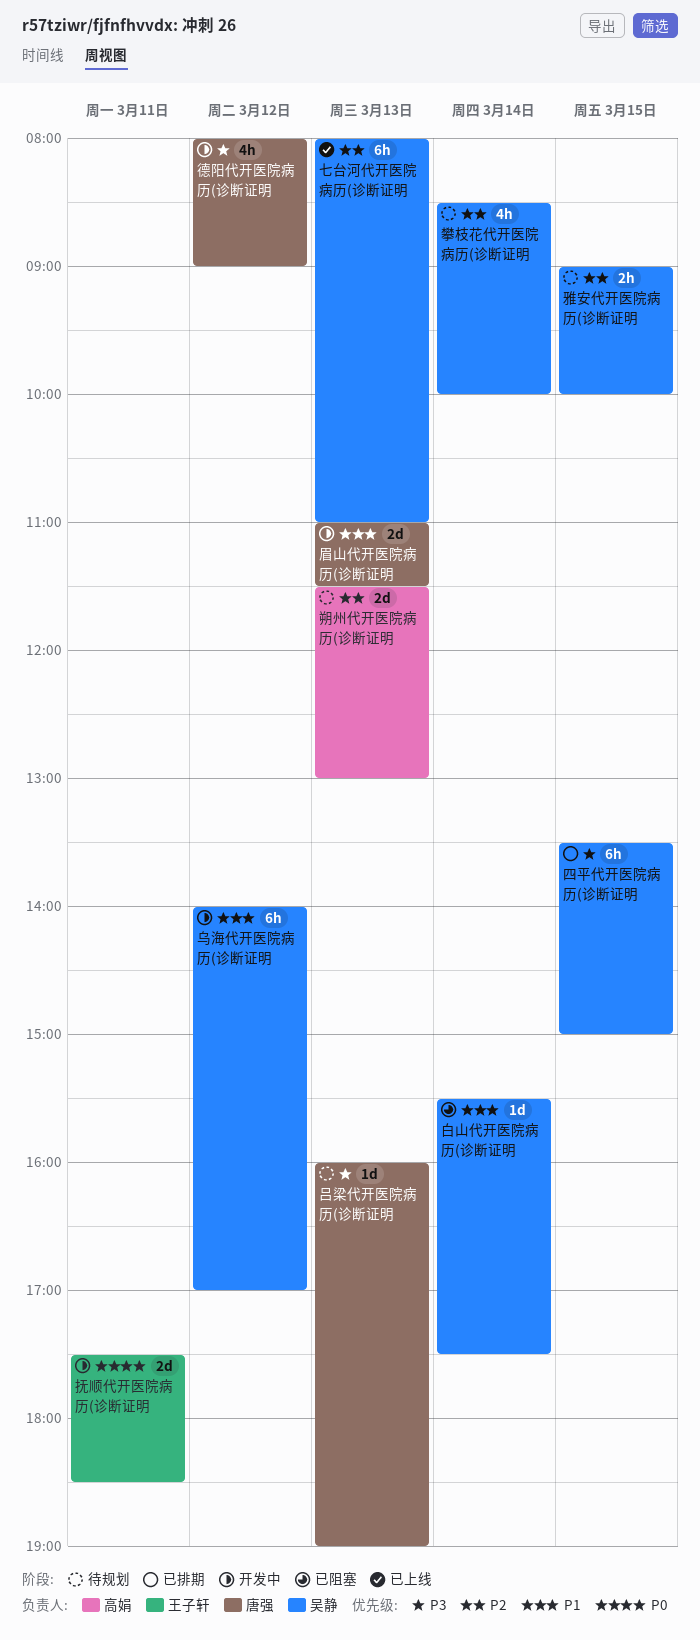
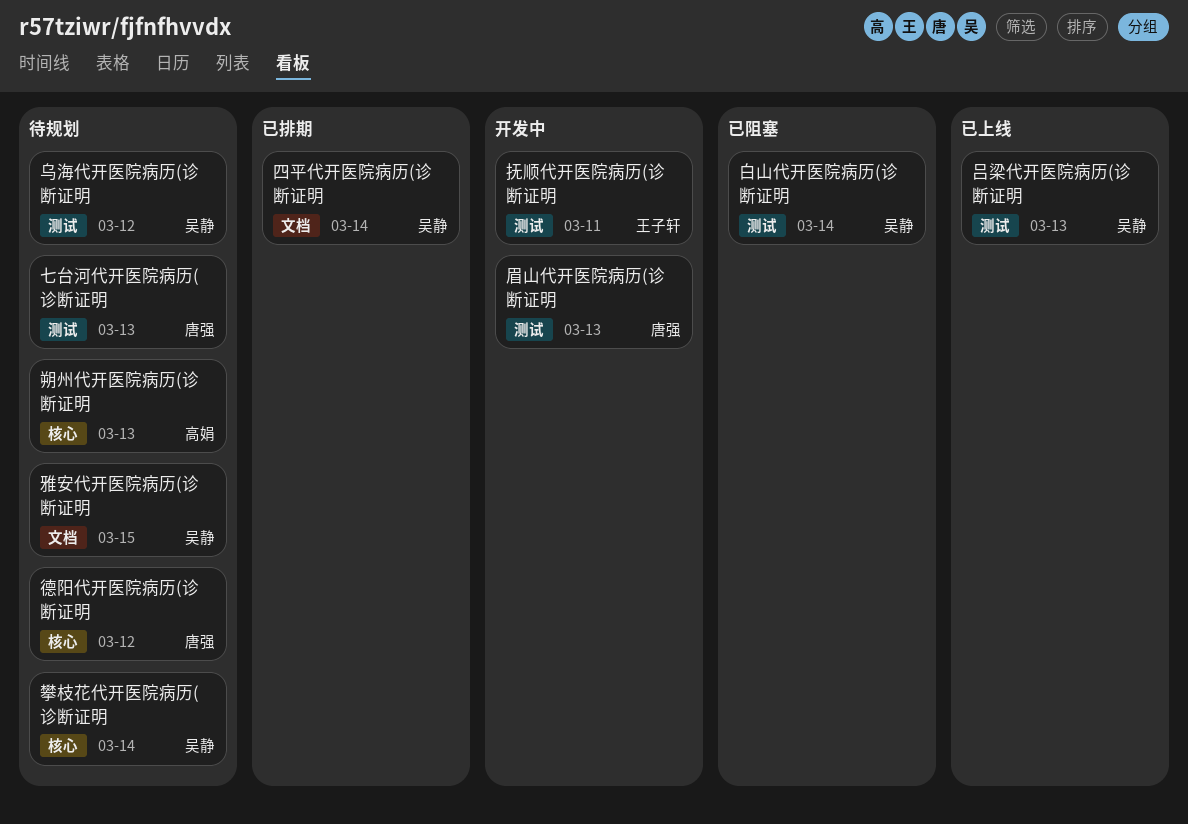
七台河代开医院病历(诊断证明, status: 已上线 -> 待规划
七台河代开医院病历(诊断证明, owner: 吴静 -> 唐强
乌海代开医院病历(诊断证明, status: 开发中 -> 待规划
吕梁代开医院病历(诊断证明, status: 待规划 -> 已上线
吕梁代开医院病历(诊断证明, owner: 唐强 -> 吴静
四平代开医院病历(诊断证明, day: Mar 15 -> Mar 14
德阳代开医院病历(诊断证明, status: 开发中 -> 待规划

